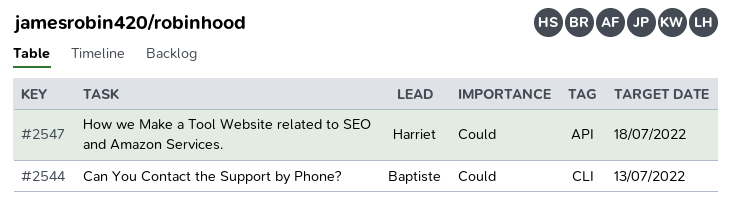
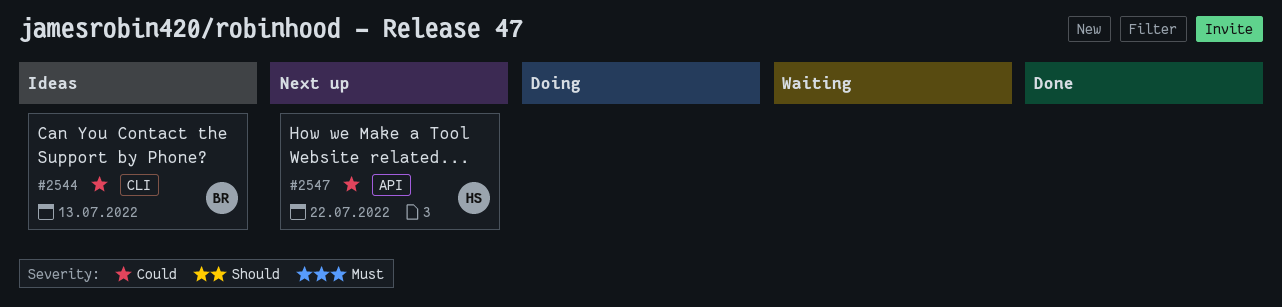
#2547, due: Jul 18 -> Jul 22

